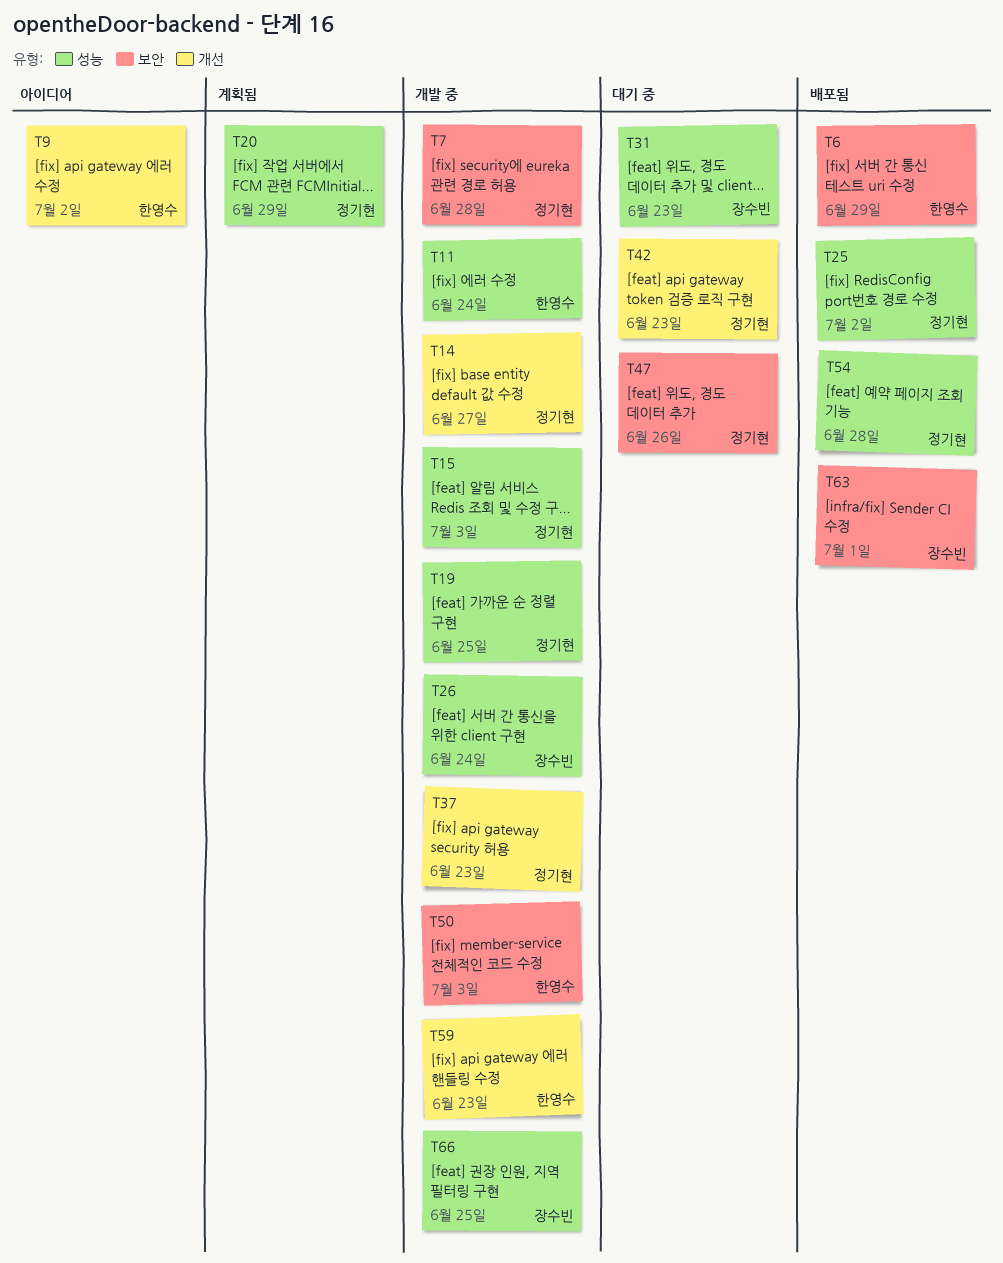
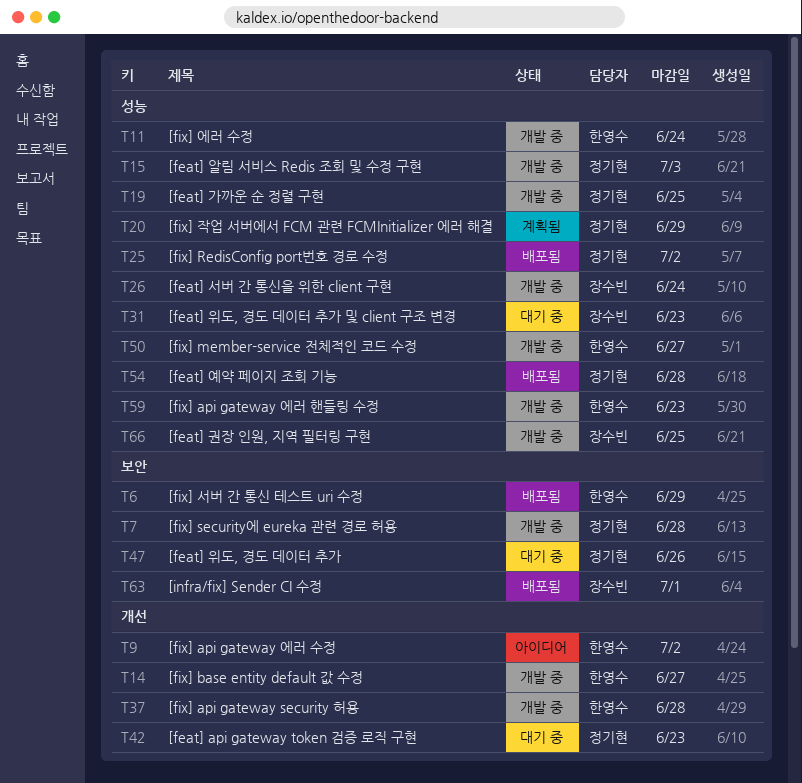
T14, owner: 정기현 -> 한영수
T37, owner: 정기현 -> 한영수
T37, due: Jun 23 -> Jun 28
T50, label: 보안 -> 성능
T50, due: Jul 3 -> Jun 27
T59, label: 개선 -> 성능

